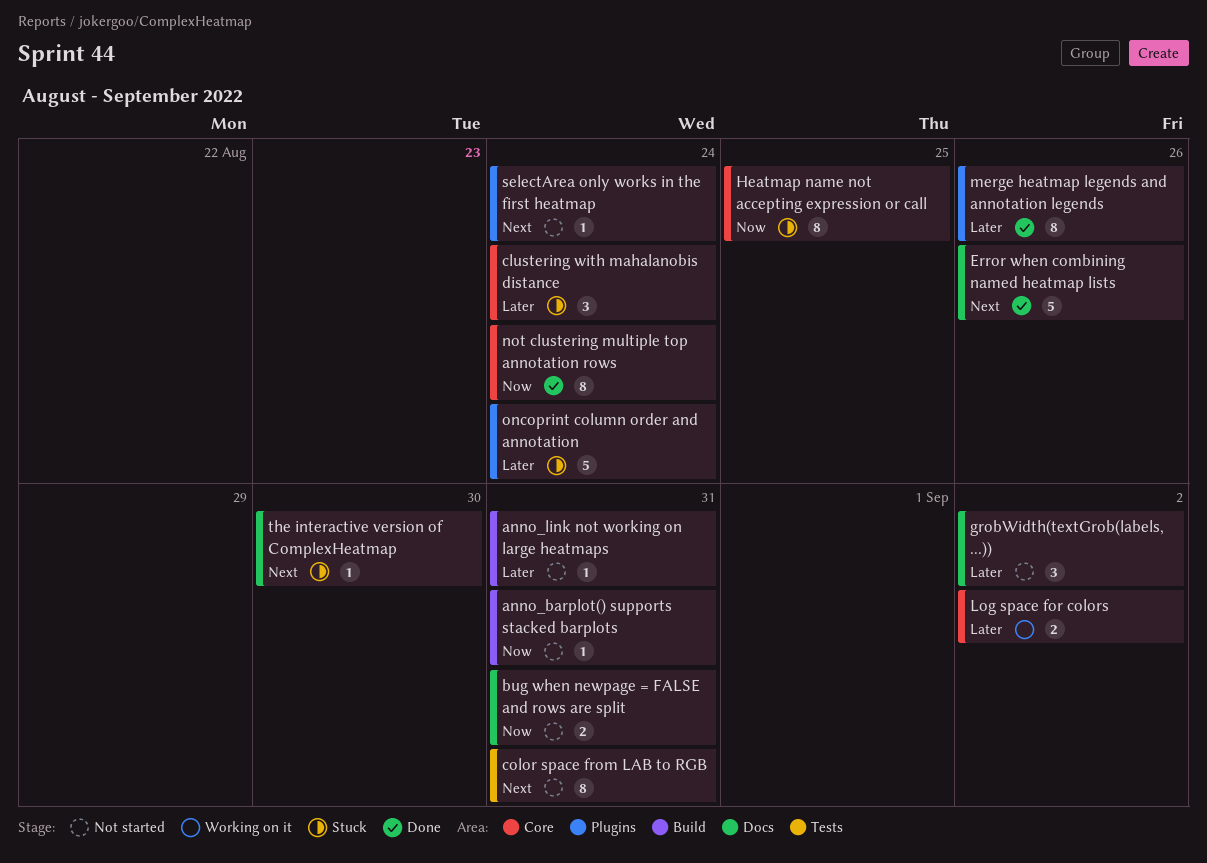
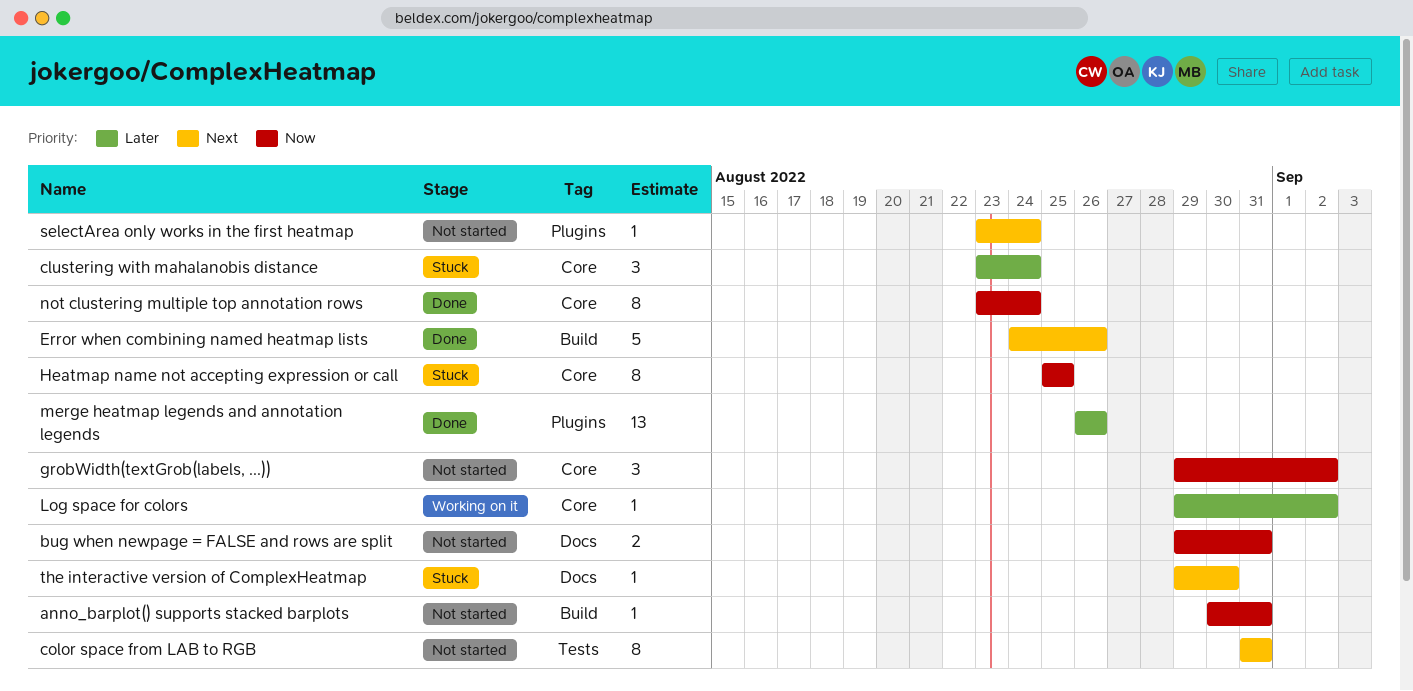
anno_link not working on large heatmaps: present -> none
Error when combining named heatmap lists, label: Docs -> Build
grobWidth(textGrob(labels, ...)), priority: Later -> Now
grobWidth(textGrob(labels, ...)), label: Docs -> Core
Log space for colors, estimate: 2 -> 1
merge heatmap legends and annotation legends, estimate: 8 -> 13
oncoprint column order and annotation: present -> none

